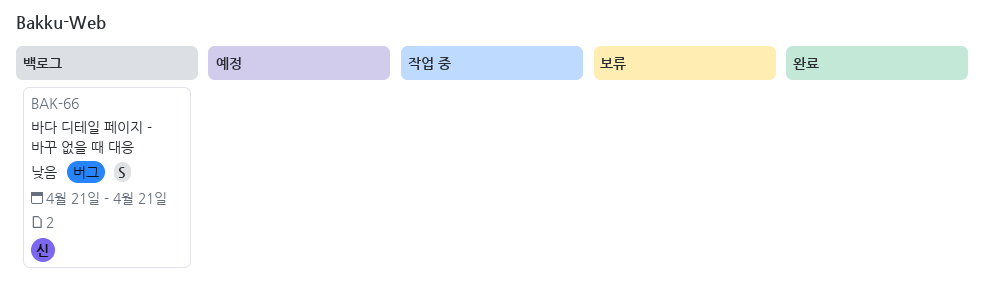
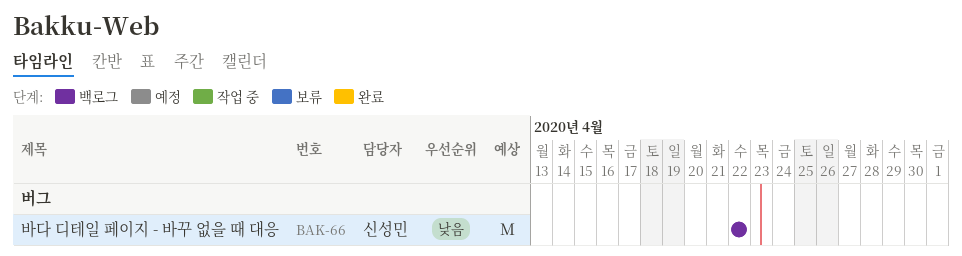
BAK-66, estimate: S -> M
BAK-66, start: Apr 21 -> Apr 22
BAK-66, due: Apr 21 -> Apr 22

